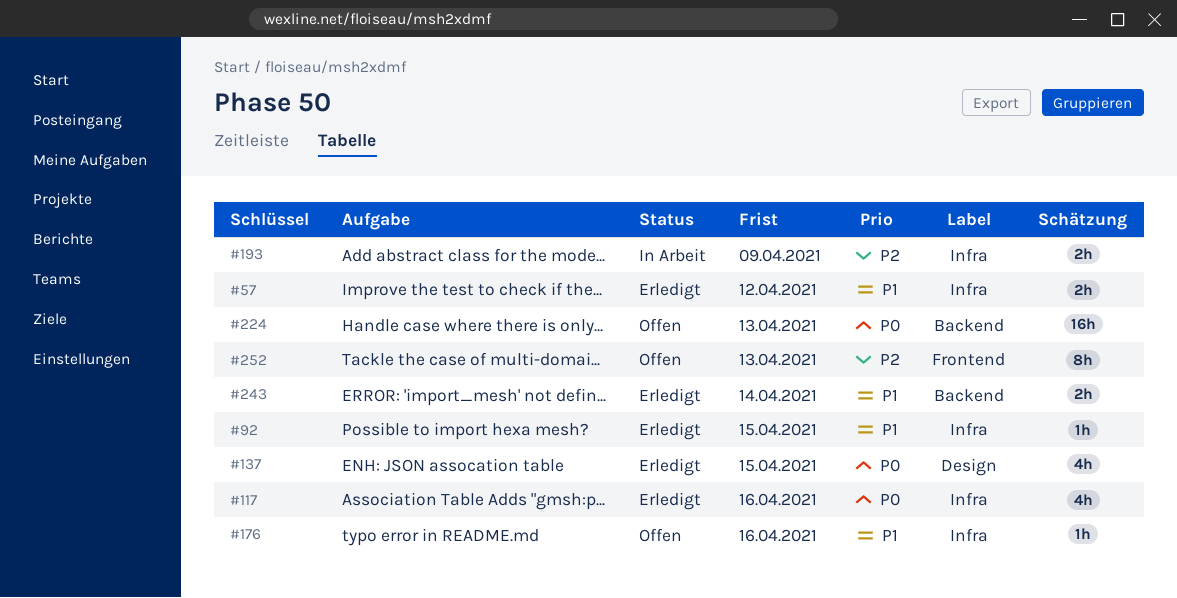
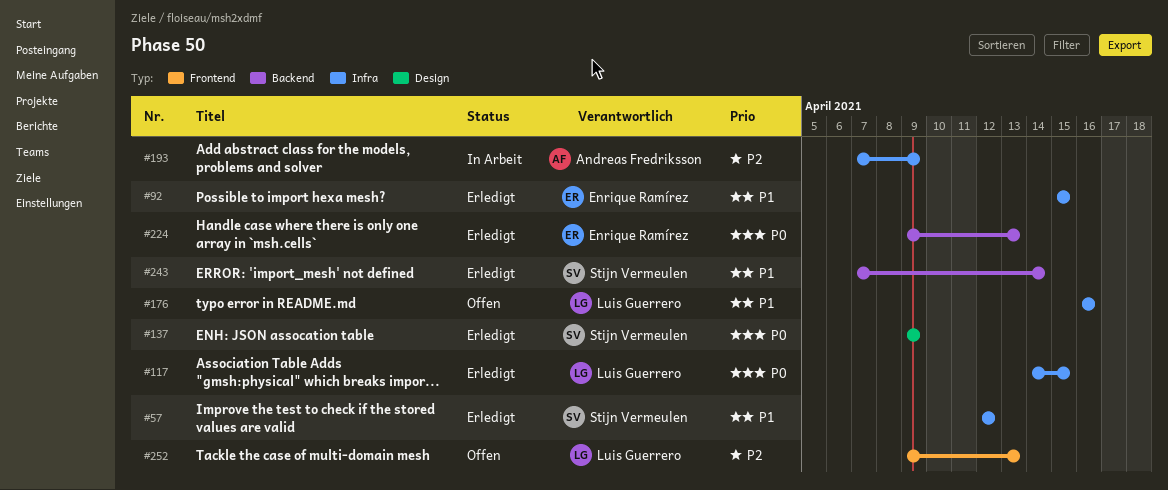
#117, due: Apr 16 -> Apr 15
#137, due: Apr 15 -> Apr 9
#224, status: Offen -> Erledigt

